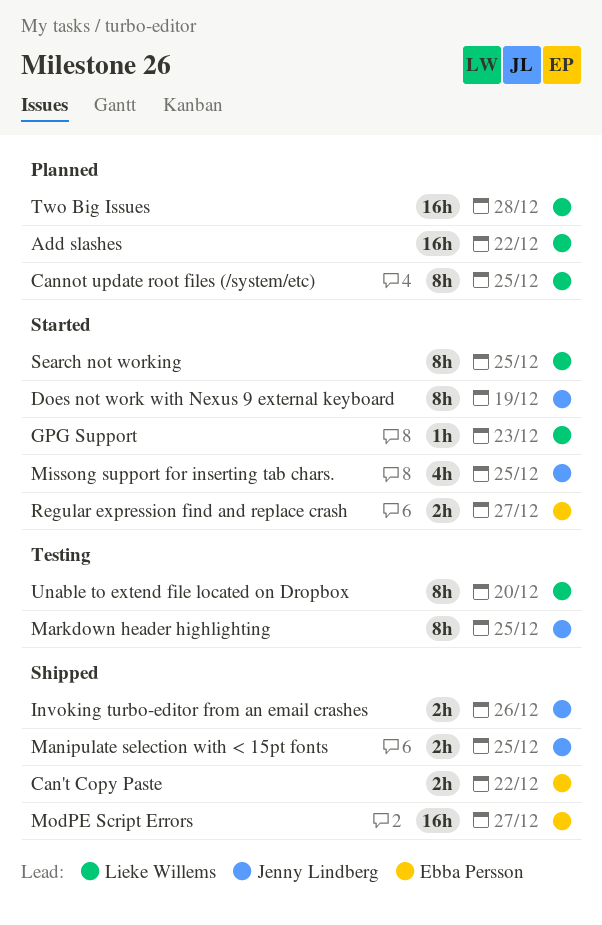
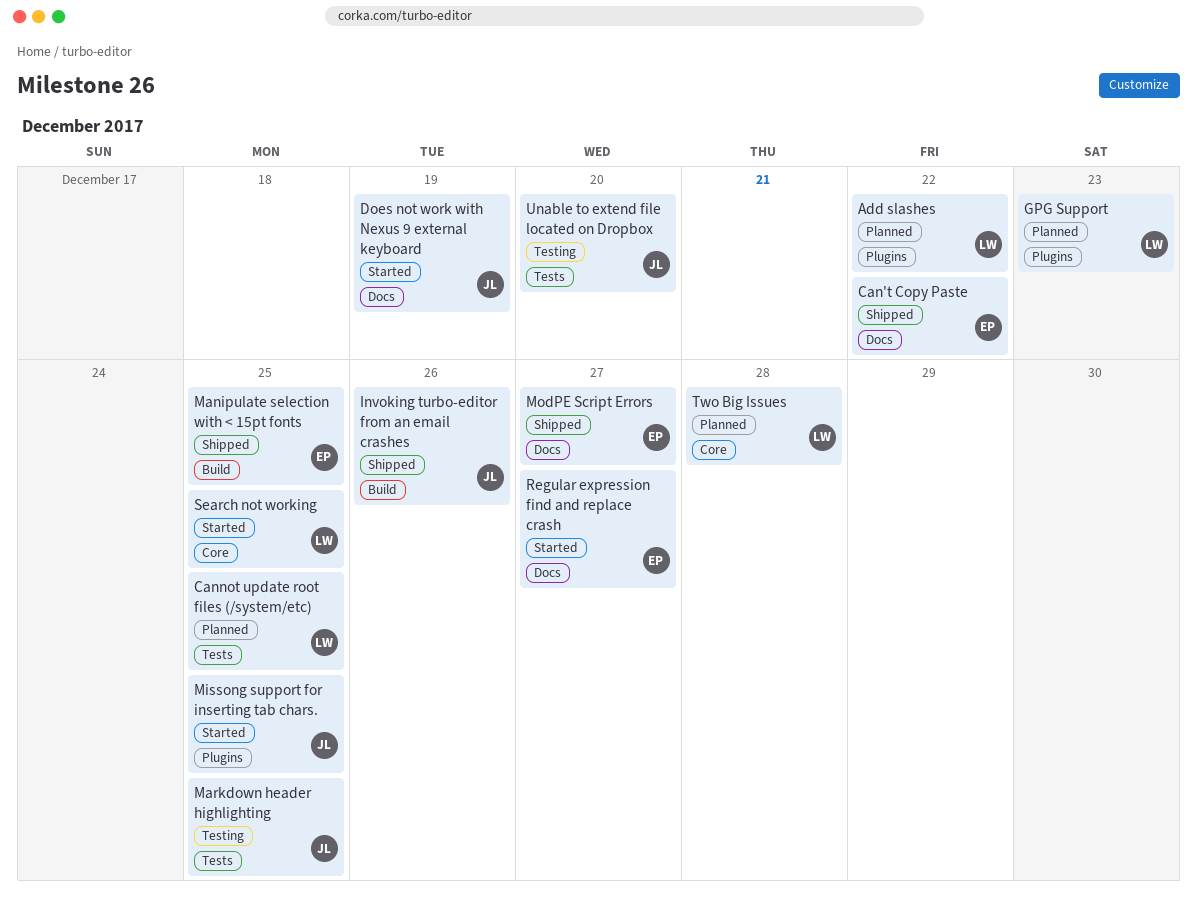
GPG Support, status: Started -> Planned
Manipulate selection with < 15pt fonts, owner: Jenny Lindberg -> Ebba Persson
Unable to extend file located on Dropbox, owner: Lieke Willems -> Jenny Lindberg

